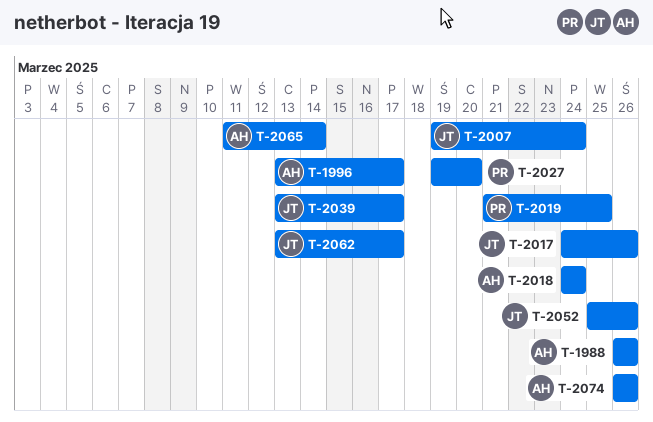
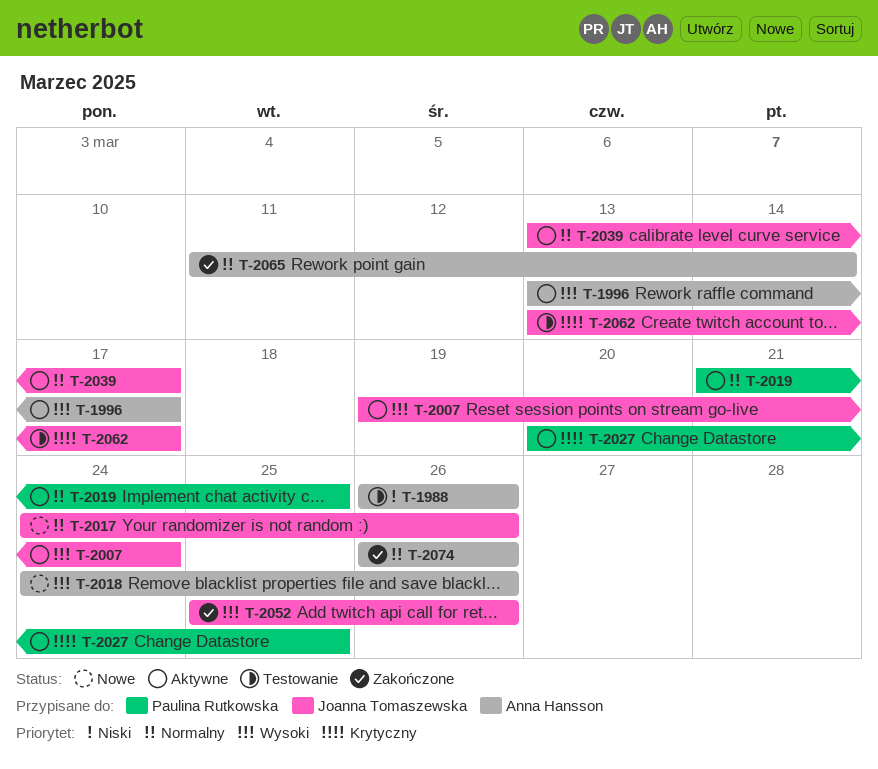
T-2018, due: Mar 24 -> Mar 26
T-2027, start: Mar 19 -> Mar 20
T-2027, due: Mar 20 -> Mar 25

